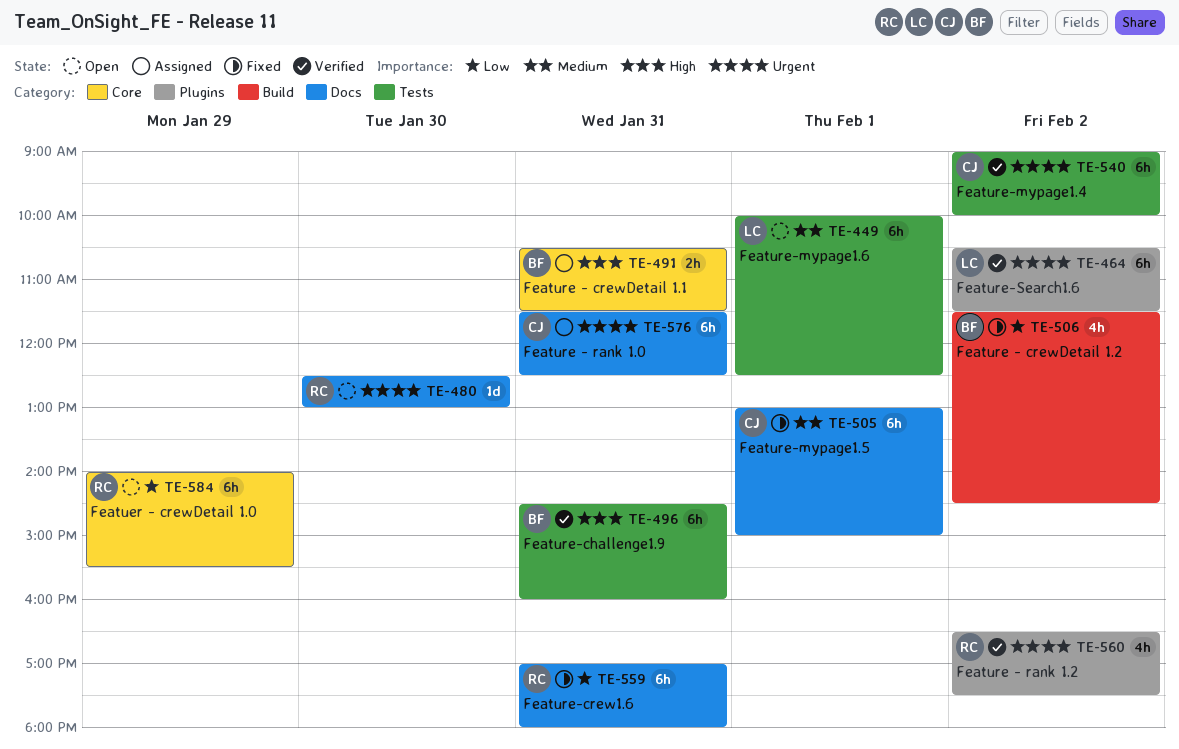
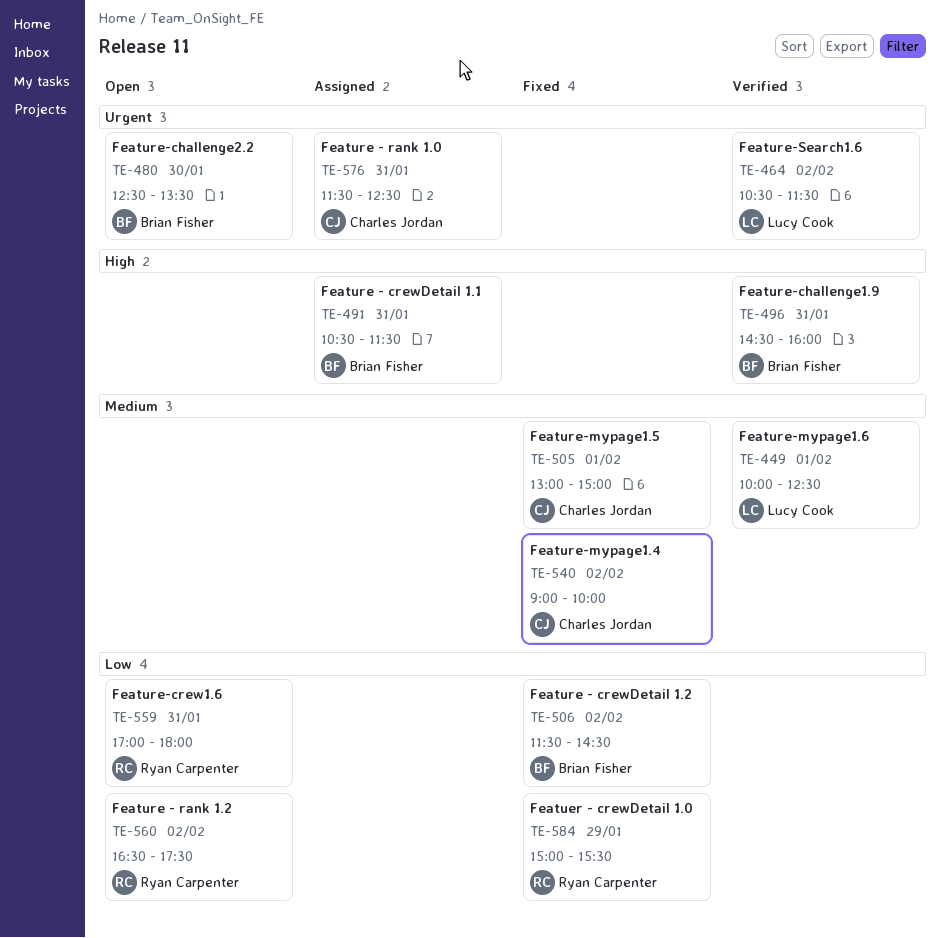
TE-449, status: Open -> Verified
TE-480, owner: Ryan Carpenter -> Brian Fisher
TE-480, ends: 13:00 -> 13:30
TE-540, status: Verified -> Fixed
TE-540, priority: Urgent -> Medium
TE-559, status: Fixed -> Open
TE-560, status: Verified -> Open
TE-560, priority: Urgent -> Low
TE-584, status: Open -> Fixed
TE-584, begins: 14:00 -> 15:00

